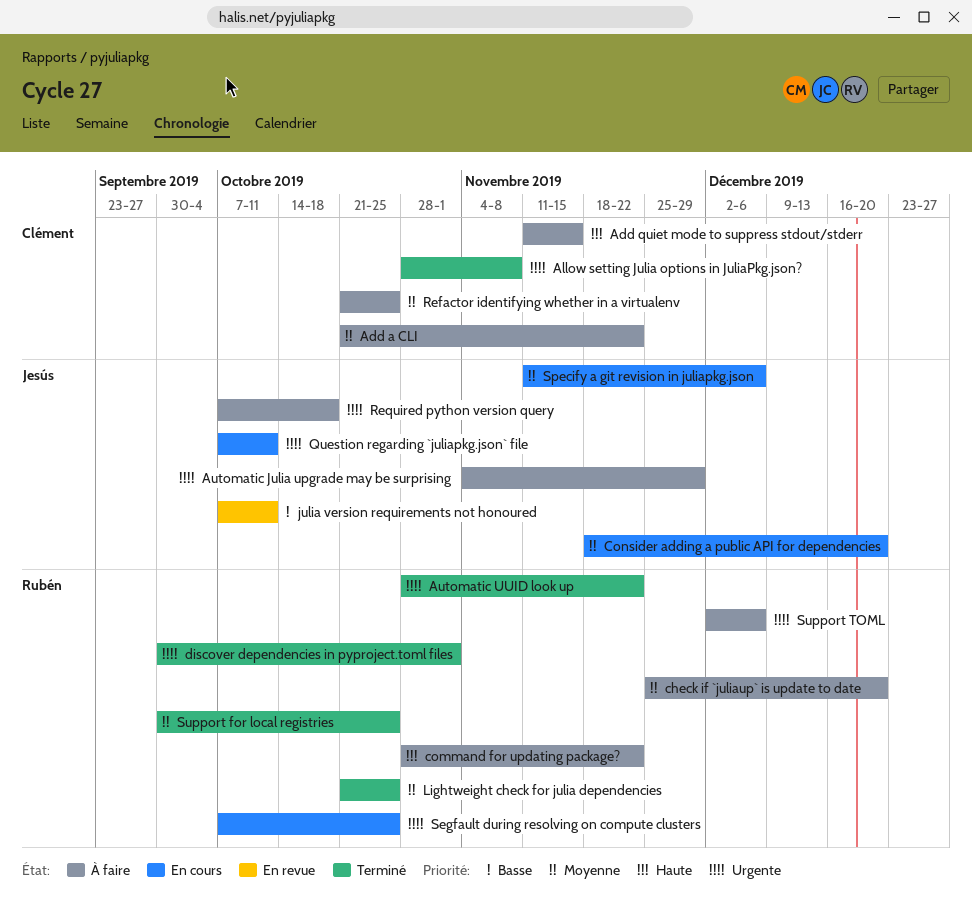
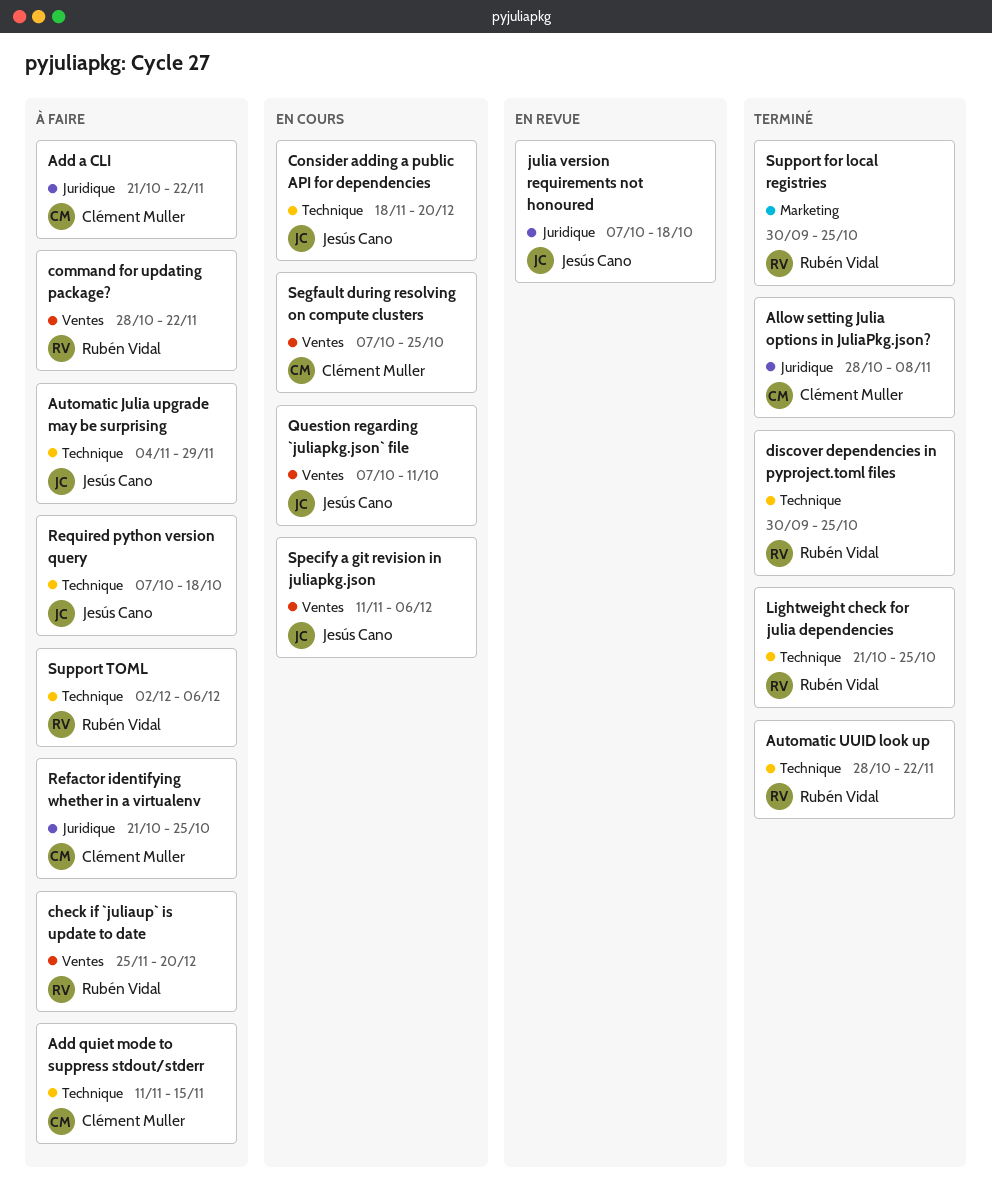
discover dependencies in pyproject.toml files, due: Nov 1 -> Oct 25
julia version requirements not honoured, due: Oct 11 -> Oct 18
Segfault during resolving on compute clusters, owner: Rubén Vidal -> Clément Muller

